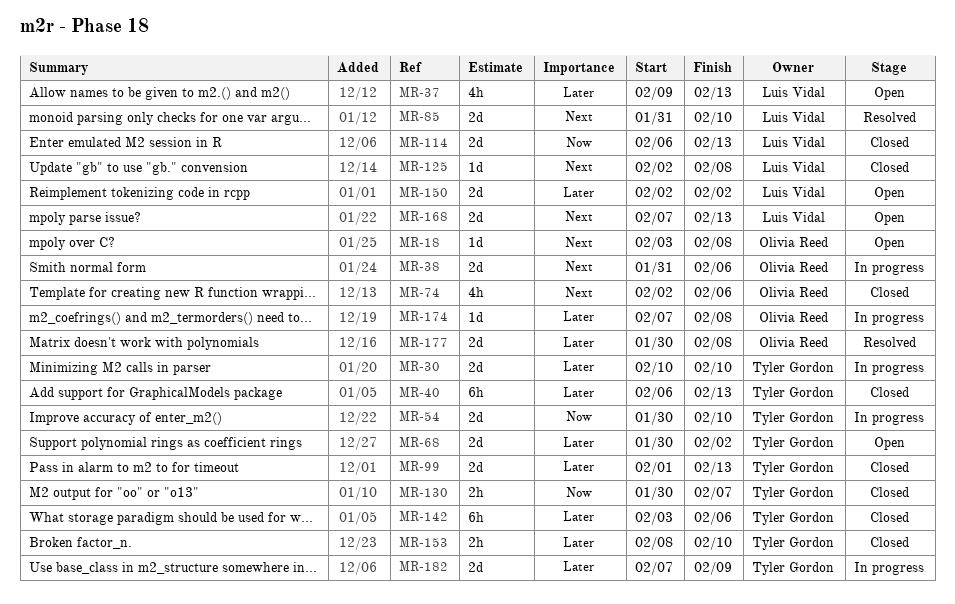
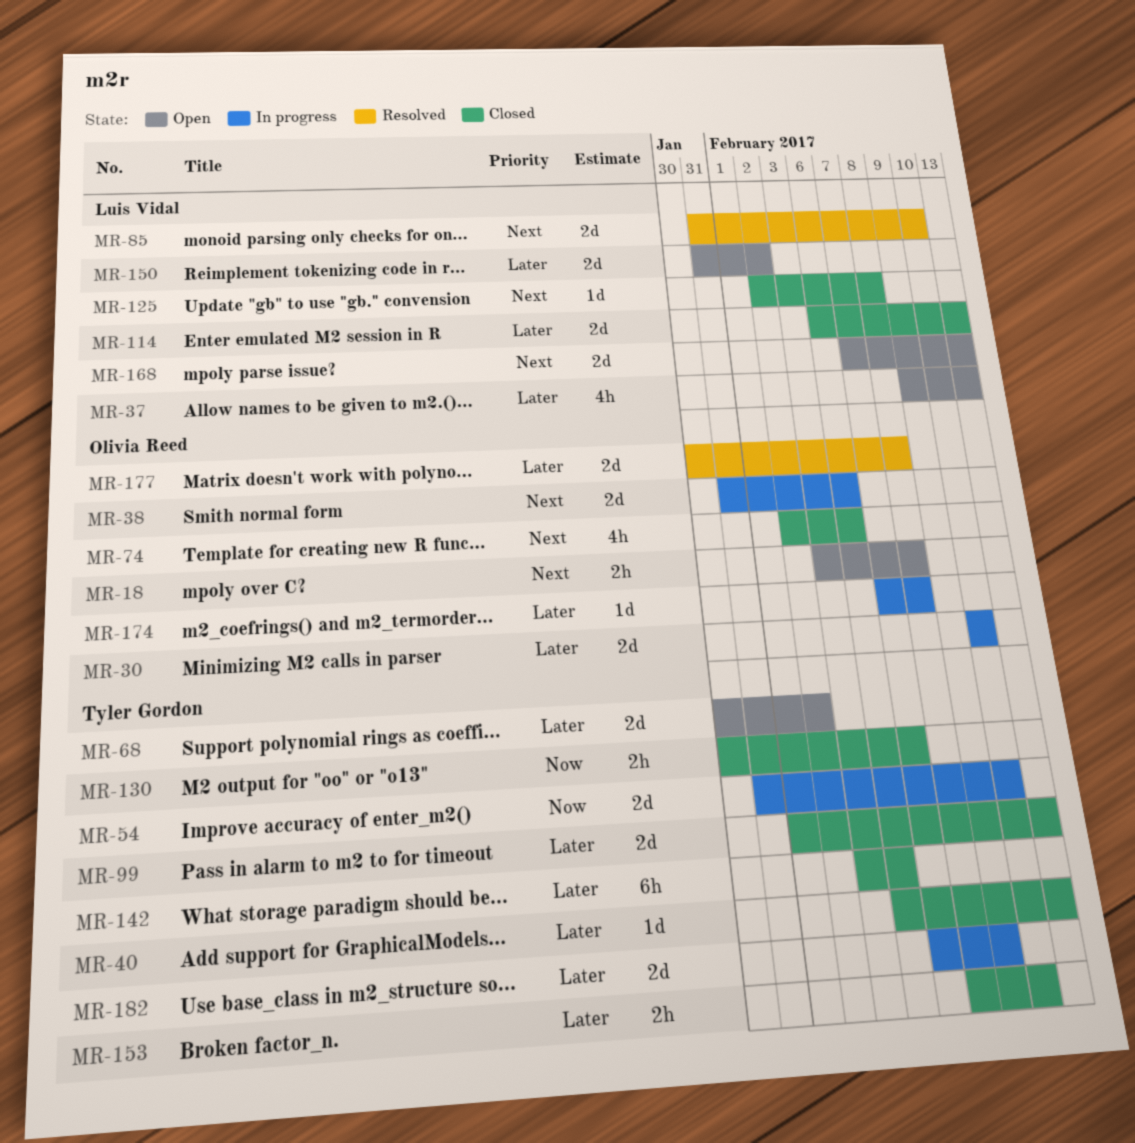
MR-18, estimate: 1d -> 2h
MR-30, owner: Tyler Gordon -> Olivia Reed
MR-40, estimate: 6h -> 1d
MR-54, start: Jan 30 -> Jan 31
MR-114, priority: Now -> Later
MR-150, start: Feb 2 -> Jan 31

